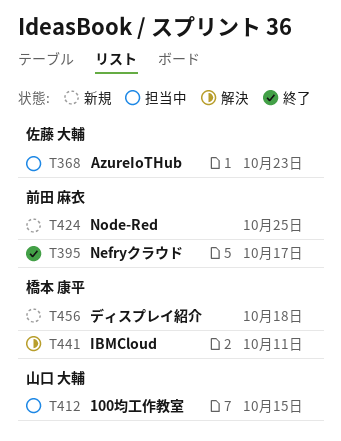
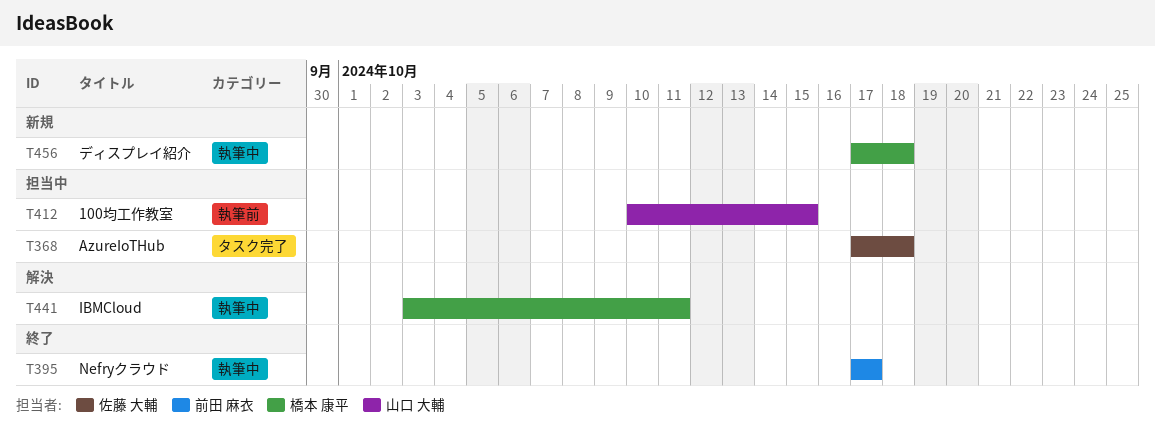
T368, due: Oct 23 -> Oct 18
T424: present -> none

